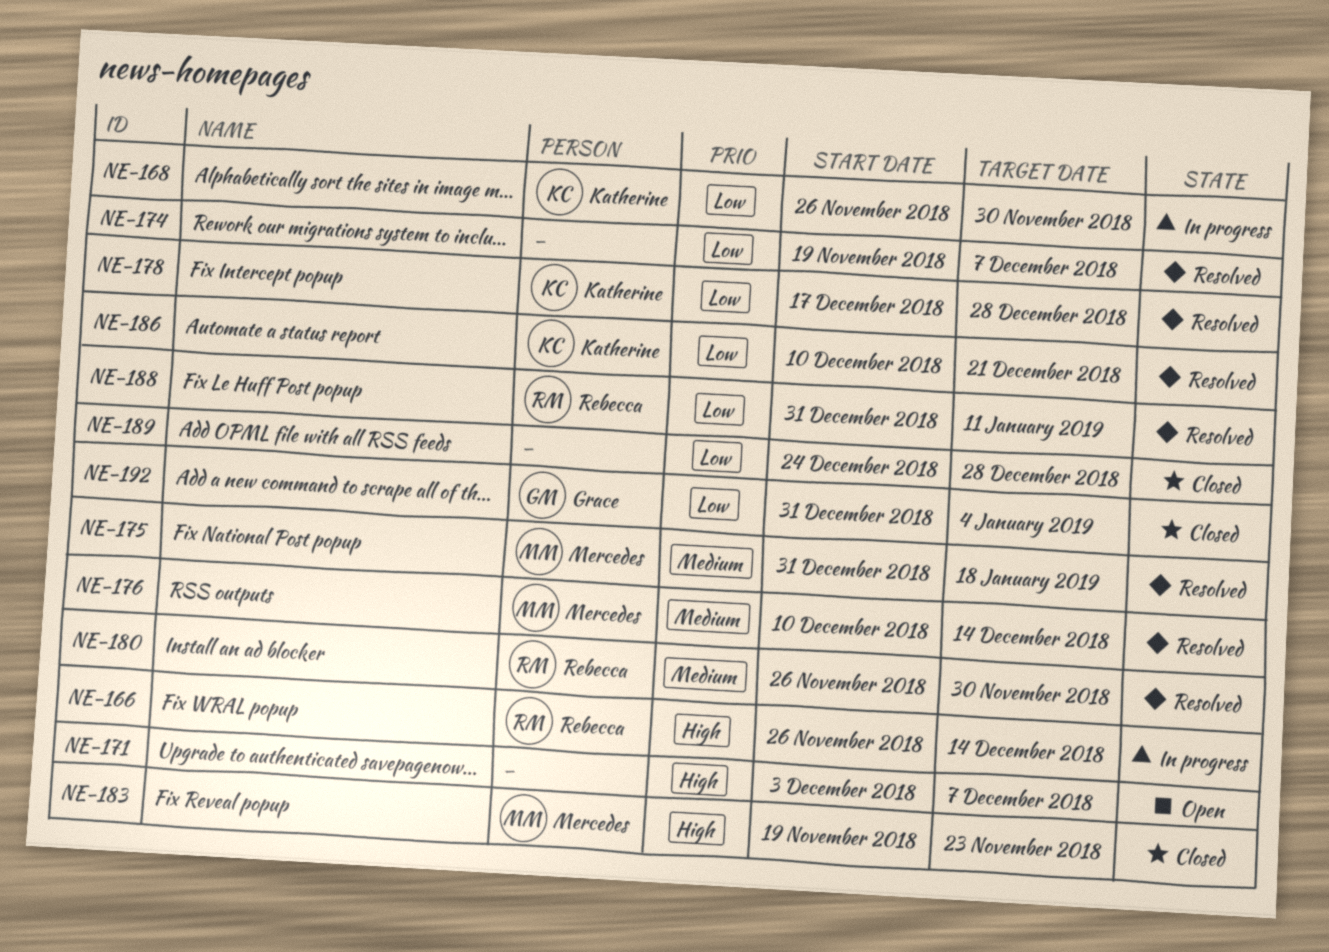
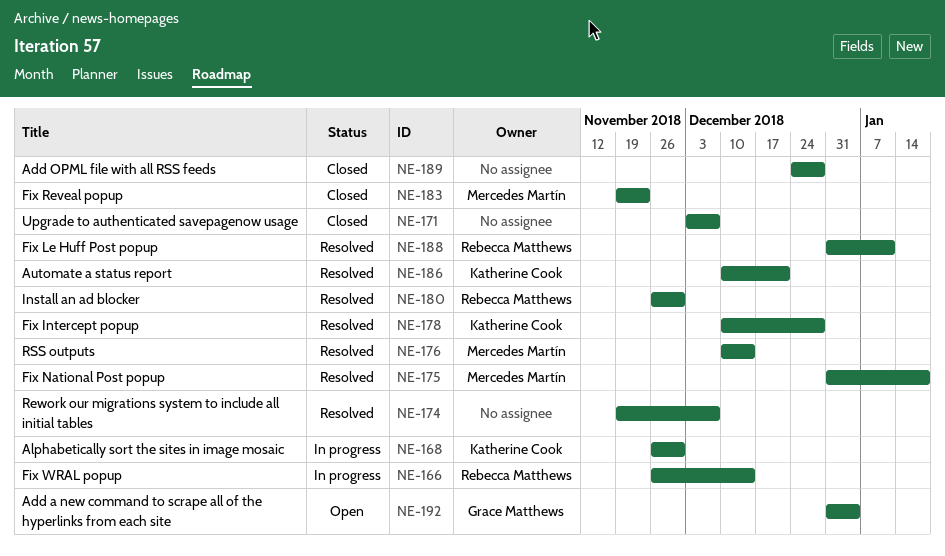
NE-171, status: Open -> Closed
NE-178, start: Dec 17 -> Dec 10
NE-192, status: Closed -> Open

